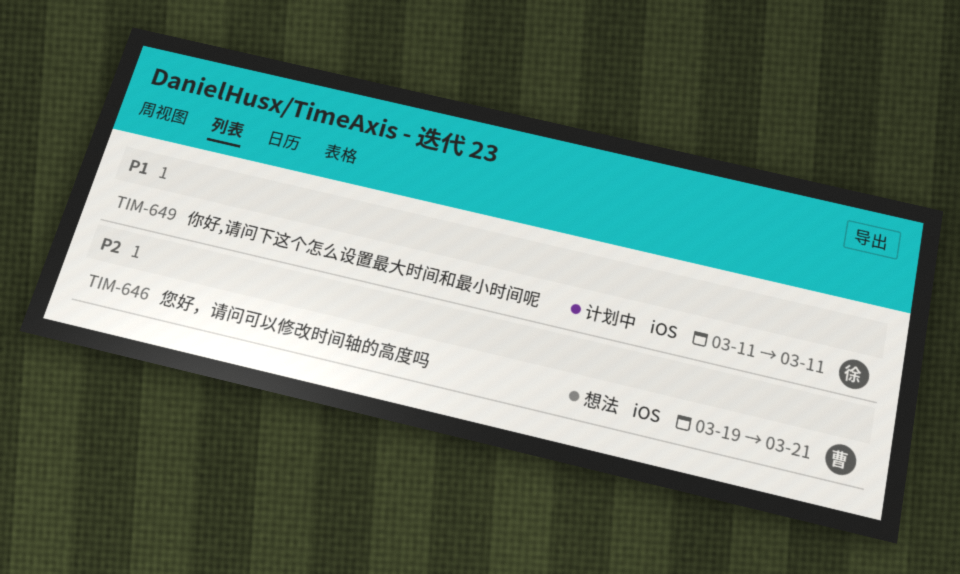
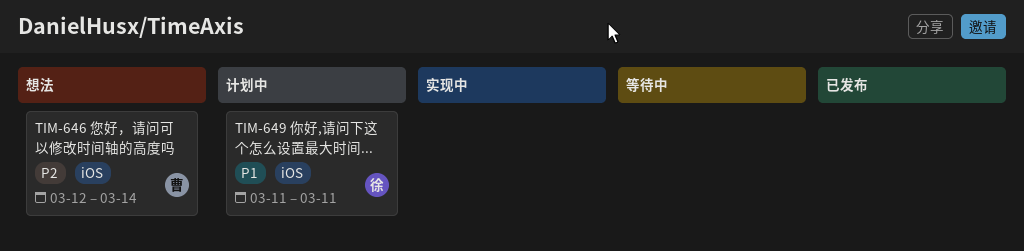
TIM-646, start: Mar 19 -> Mar 12
TIM-646, due: Mar 21 -> Mar 14

